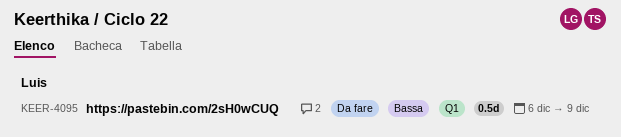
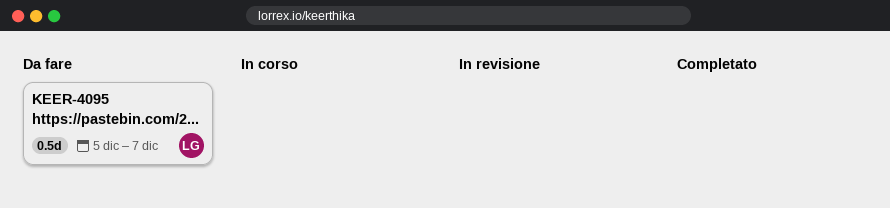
KEER-4095, start: Dec 6 -> Dec 5
KEER-4095, due: Dec 9 -> Dec 7

